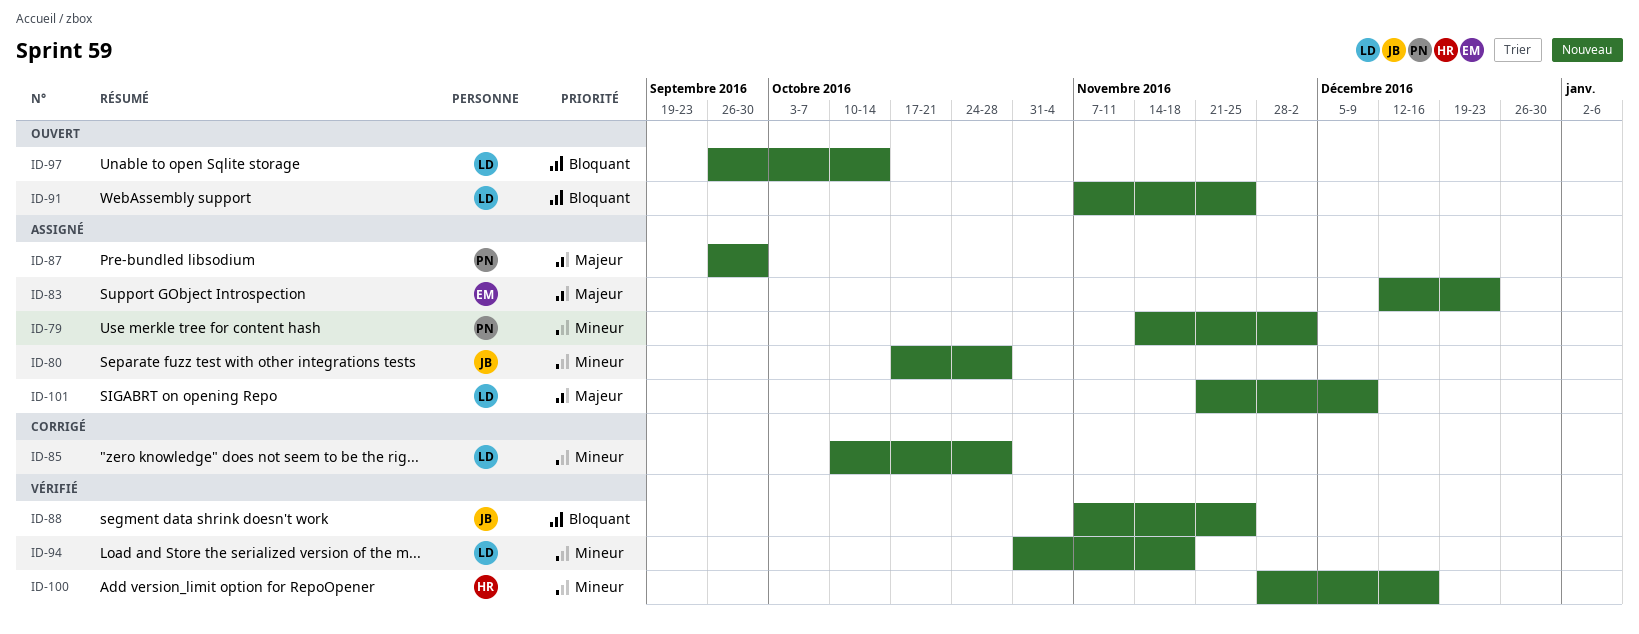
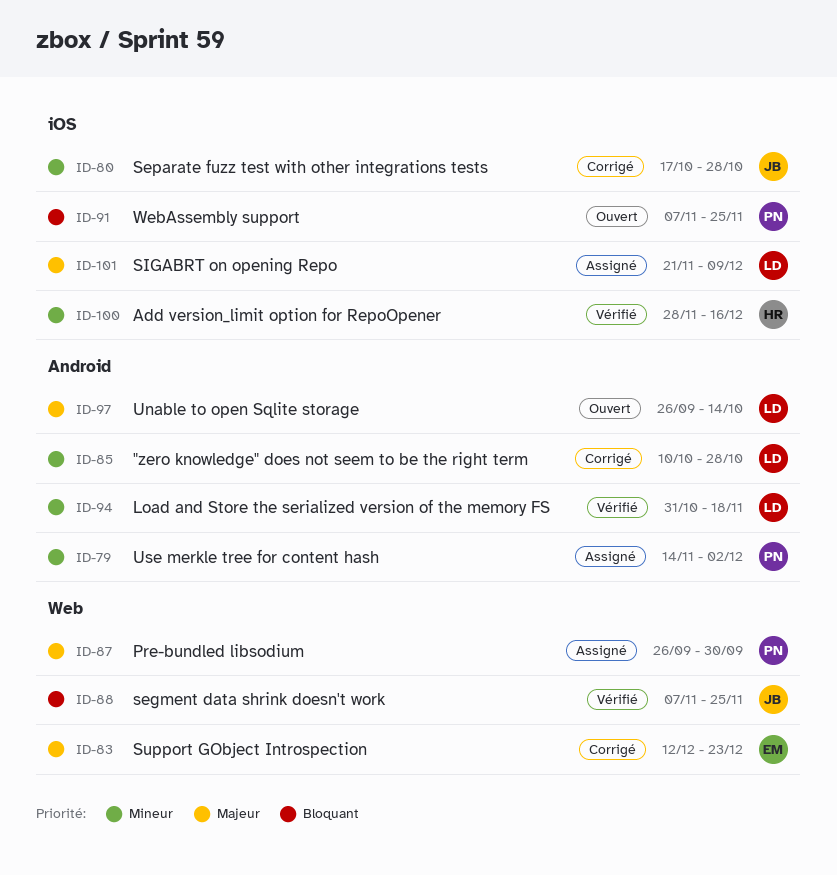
ID-80, status: Assigné -> Corrigé
ID-83, status: Assigné -> Corrigé
ID-91, owner: LD -> PN
ID-97, priority: Bloquant -> Majeur

